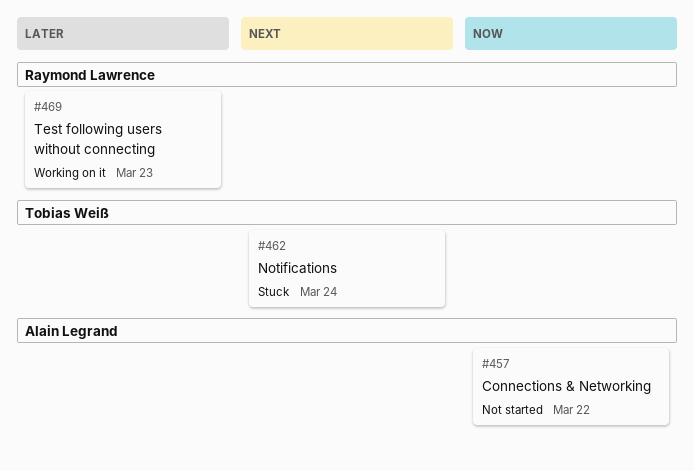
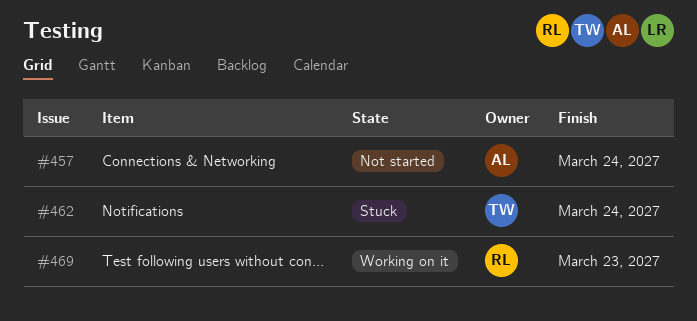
#457, due: Mar 22 -> Mar 24

